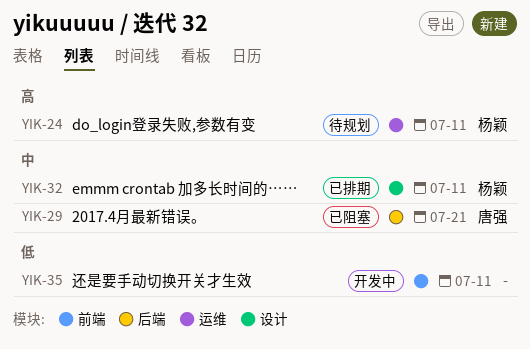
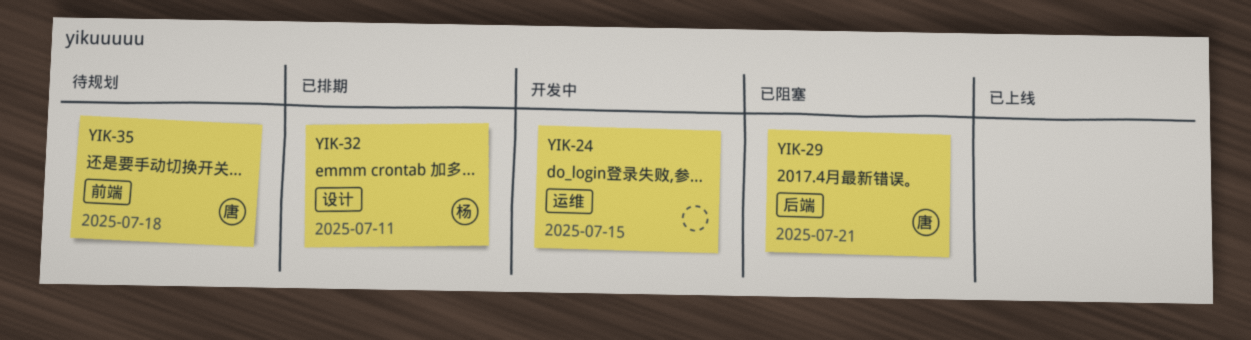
YIK-24, status: 待规划 -> 开发中
YIK-24, owner: 杨颖 -> none
YIK-24, due: Jul 11 -> Jul 15
YIK-35, status: 开发中 -> 待规划
YIK-35, owner: none -> 唐强
YIK-35, due: Jul 11 -> Jul 18

